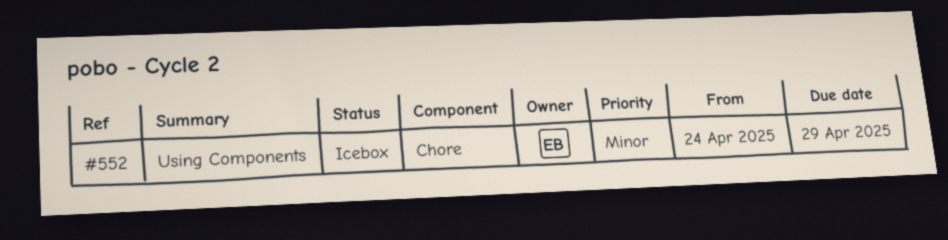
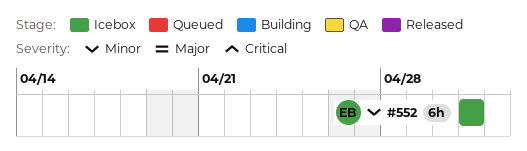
#552, start: Apr 24 -> May 1
#552, due: Apr 29 -> May 1

